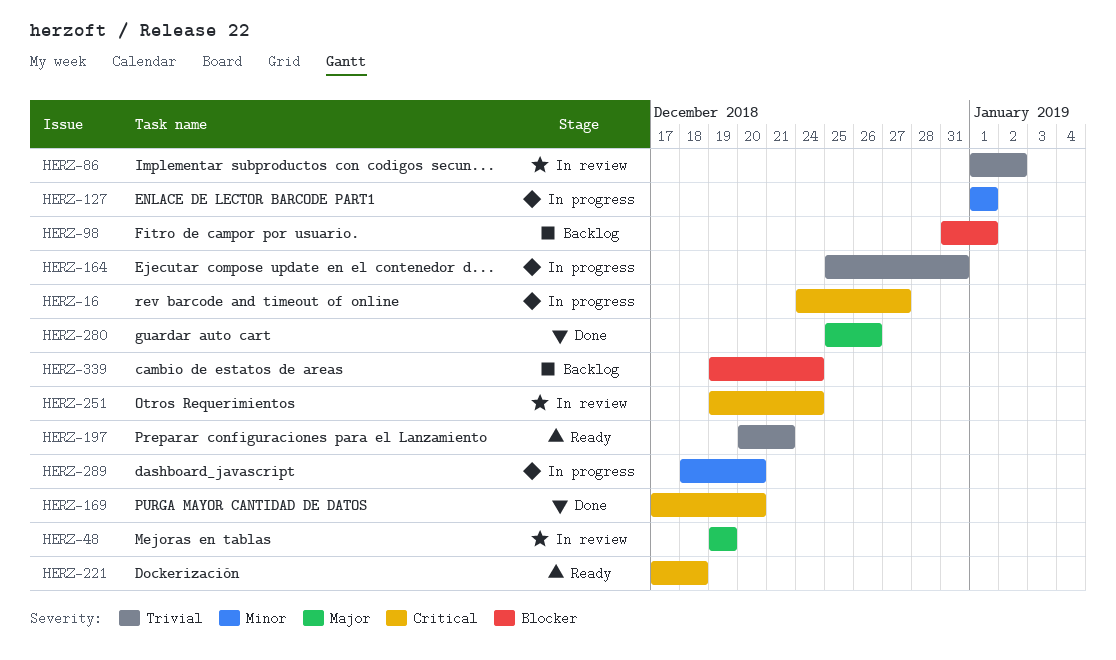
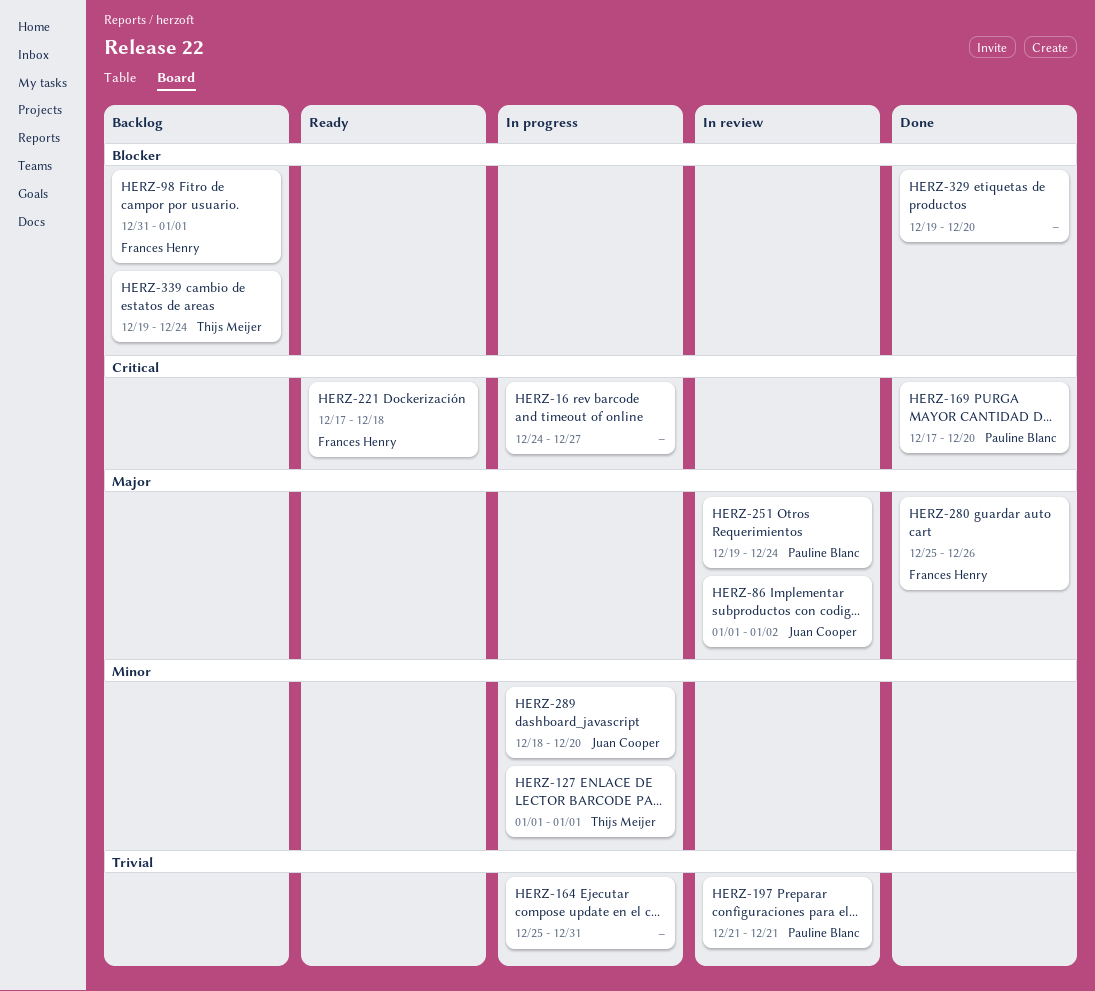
HERZ-48: present -> none
HERZ-86, priority: Trivial -> Major
HERZ-197, status: Ready -> In review
HERZ-197, start: Dec 20 -> Dec 21
HERZ-251, priority: Critical -> Major
HERZ-329: none -> present

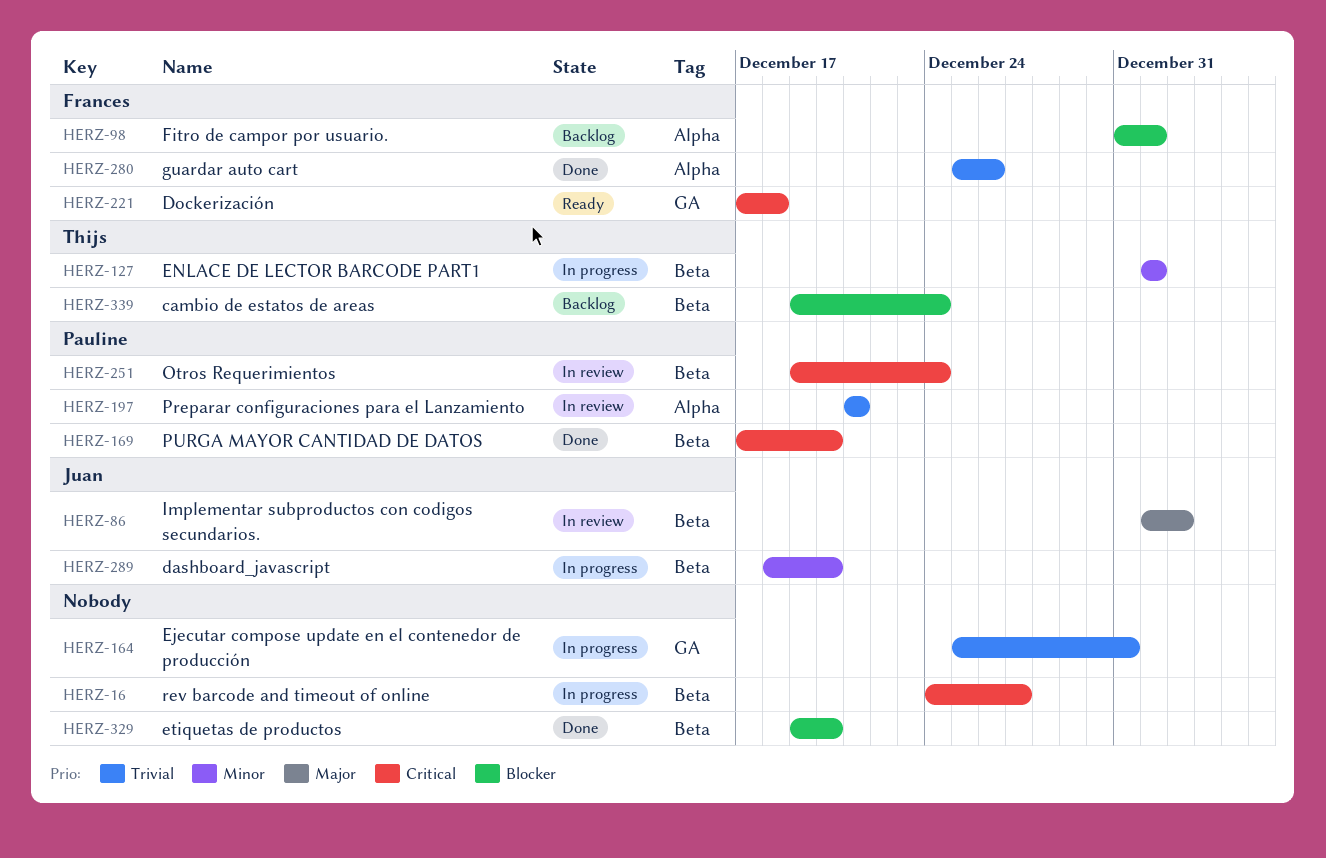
HERZ-251, priority: Major -> Critical
HERZ-280, priority: Major -> Trivial

